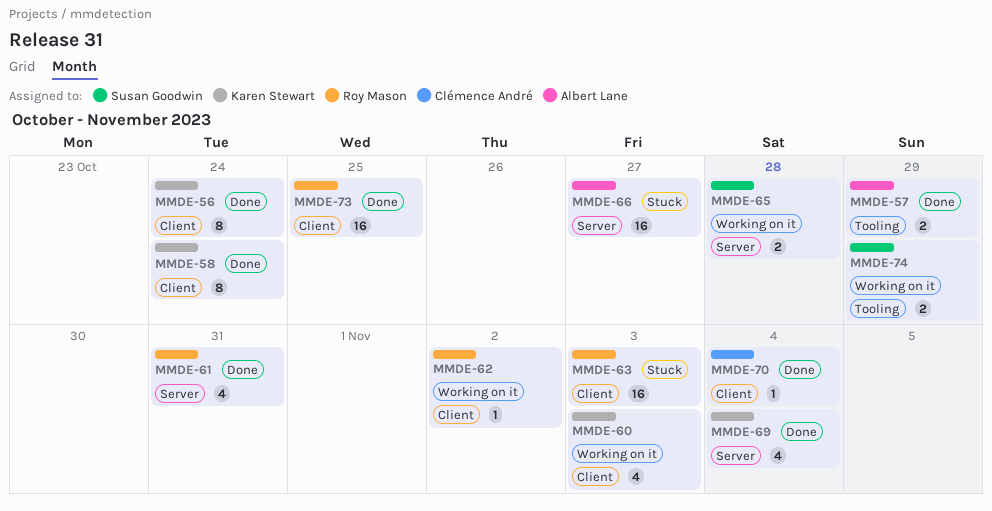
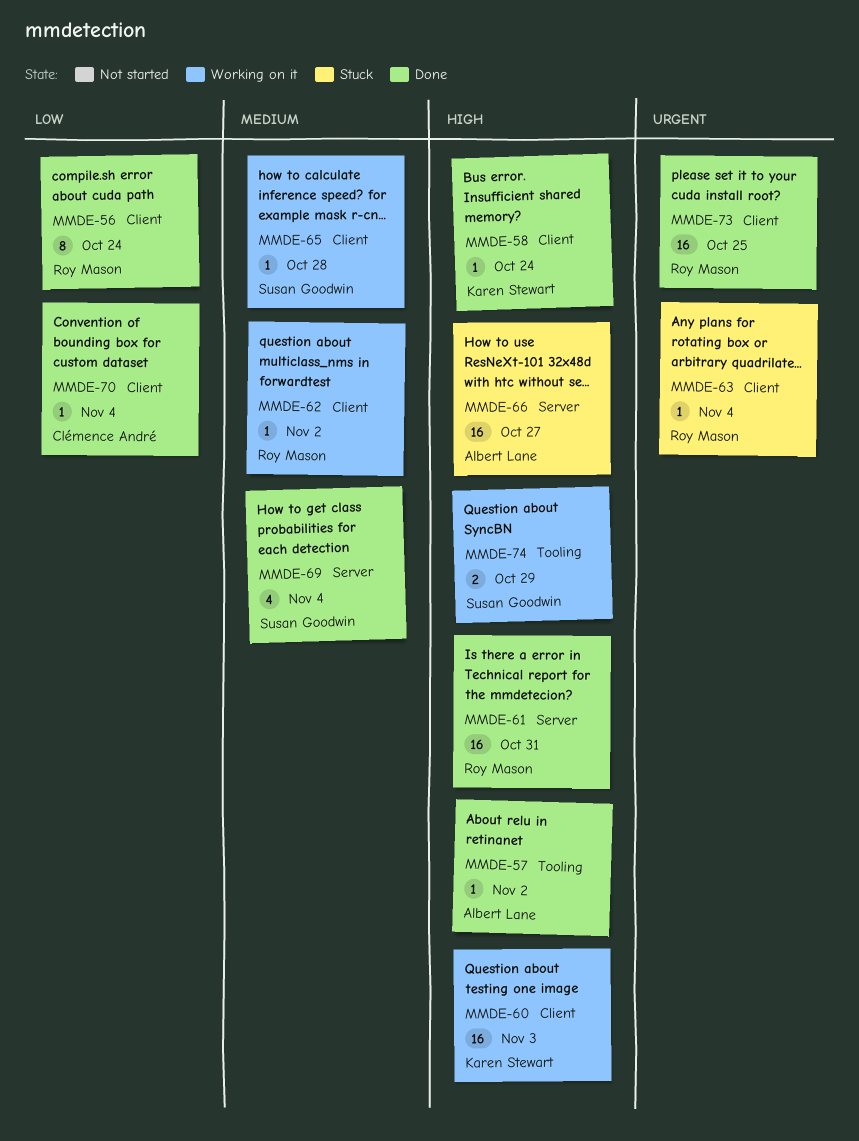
MMDE-56, owner: Karen Stewart -> Roy Mason
MMDE-57, estimate: 2 -> 1
MMDE-57, due: Oct 29 -> Nov 2
MMDE-58, estimate: 8 -> 1
MMDE-60, estimate: 4 -> 16
MMDE-61, estimate: 4 -> 16
MMDE-63, estimate: 16 -> 1
MMDE-63, due: Nov 3 -> Nov 4
MMDE-65, label: Server -> Client
MMDE-65, estimate: 2 -> 1
MMDE-69, owner: Karen Stewart -> Susan Goodwin

